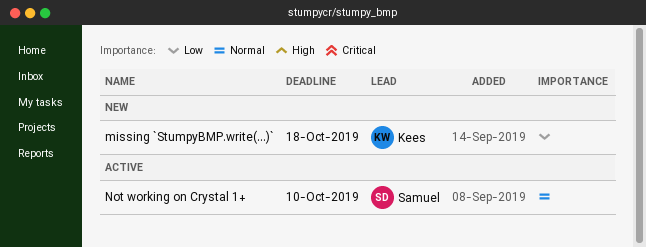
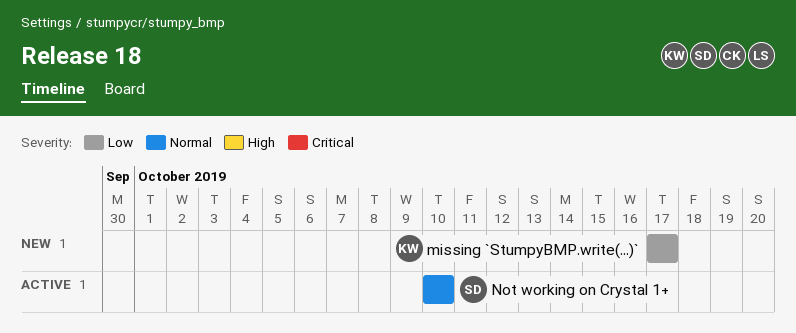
missing `StumpyBMP.write(...)`, due: Oct 18 -> Oct 17

